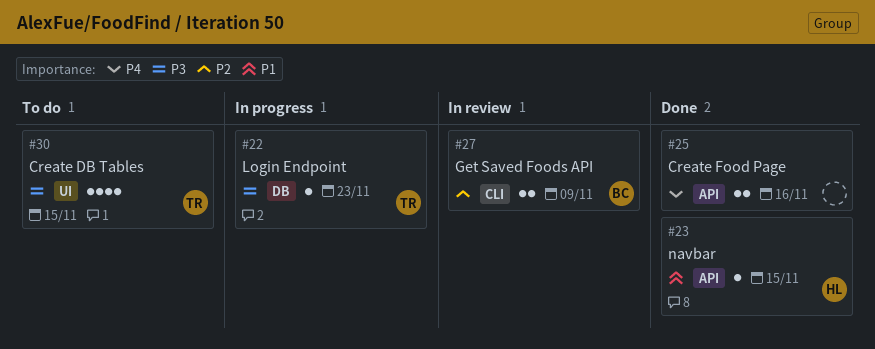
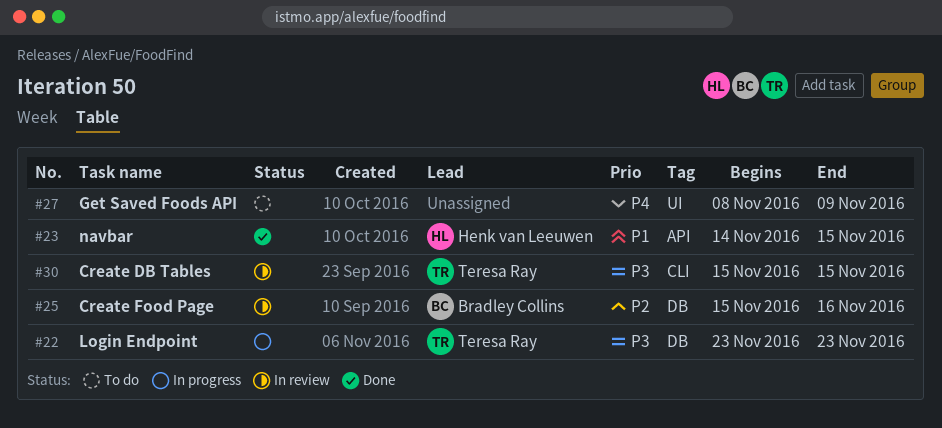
#25, status: Done -> In review
#25, owner: none -> Bradley Collins
#25, priority: P4 -> P2
#25, label: API -> DB
#27, status: In review -> To do
#27, owner: Bradley Collins -> none
#27, priority: P2 -> P4
#27, label: CLI -> UI
#30, status: To do -> In review
#30, label: UI -> CLI

